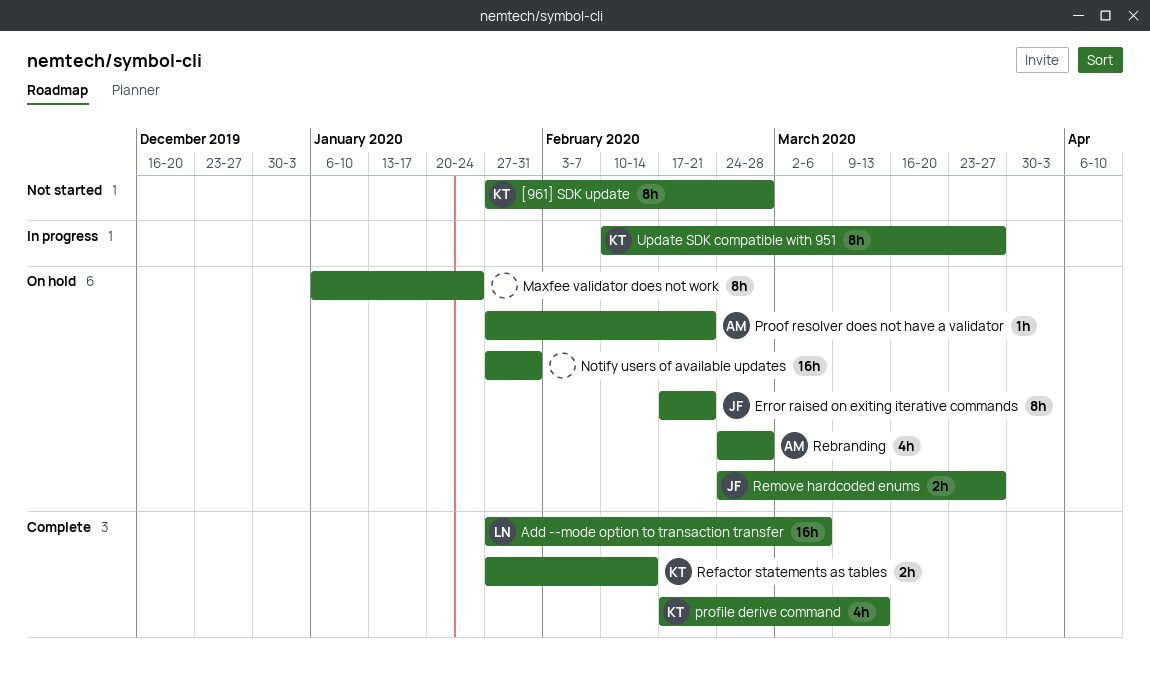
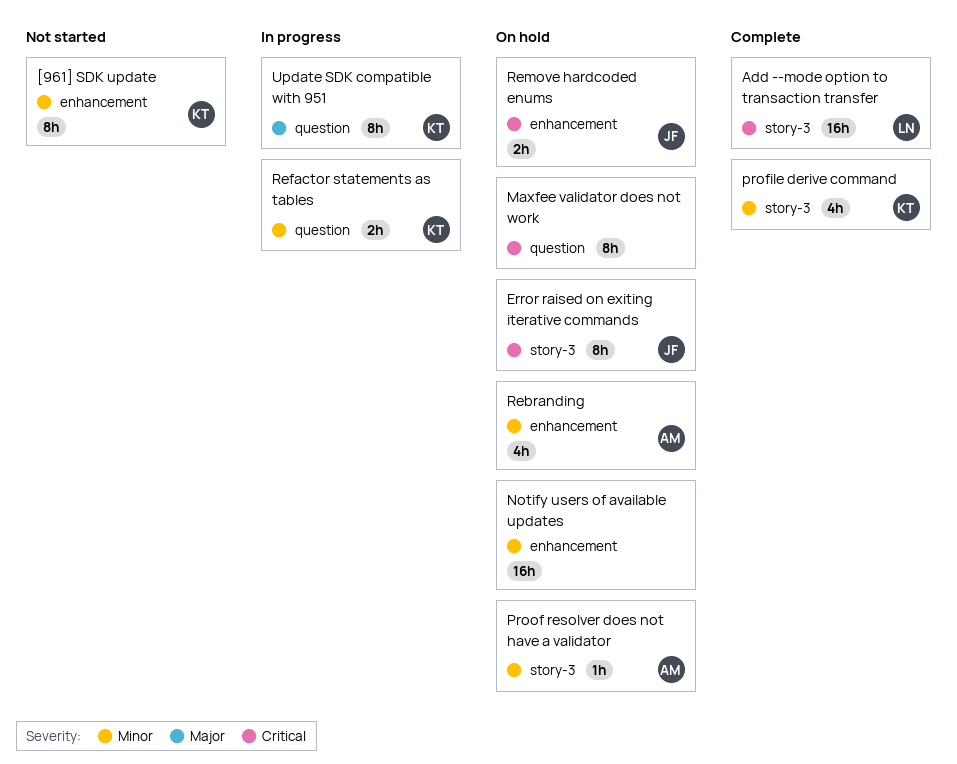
Refactor statements as tables, status: Complete -> In progress

